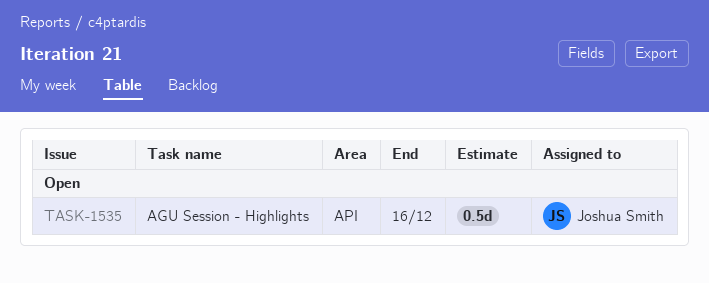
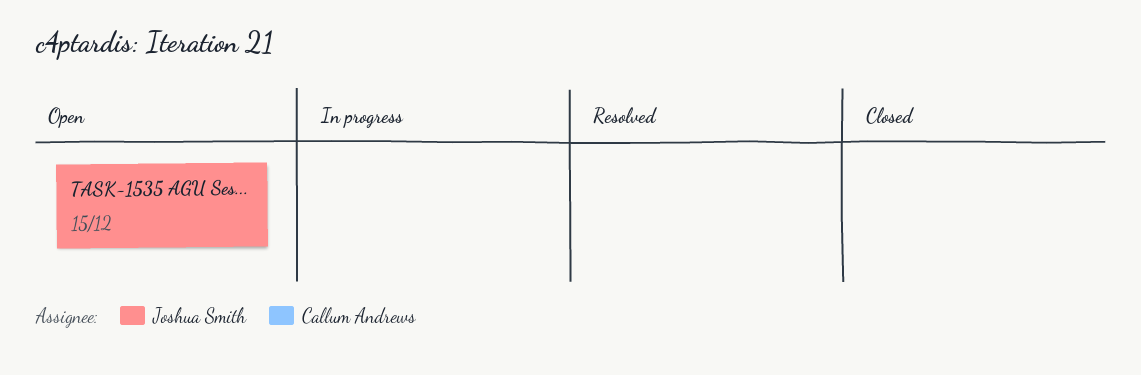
TASK-1535, due: Dec 16 -> Dec 15

